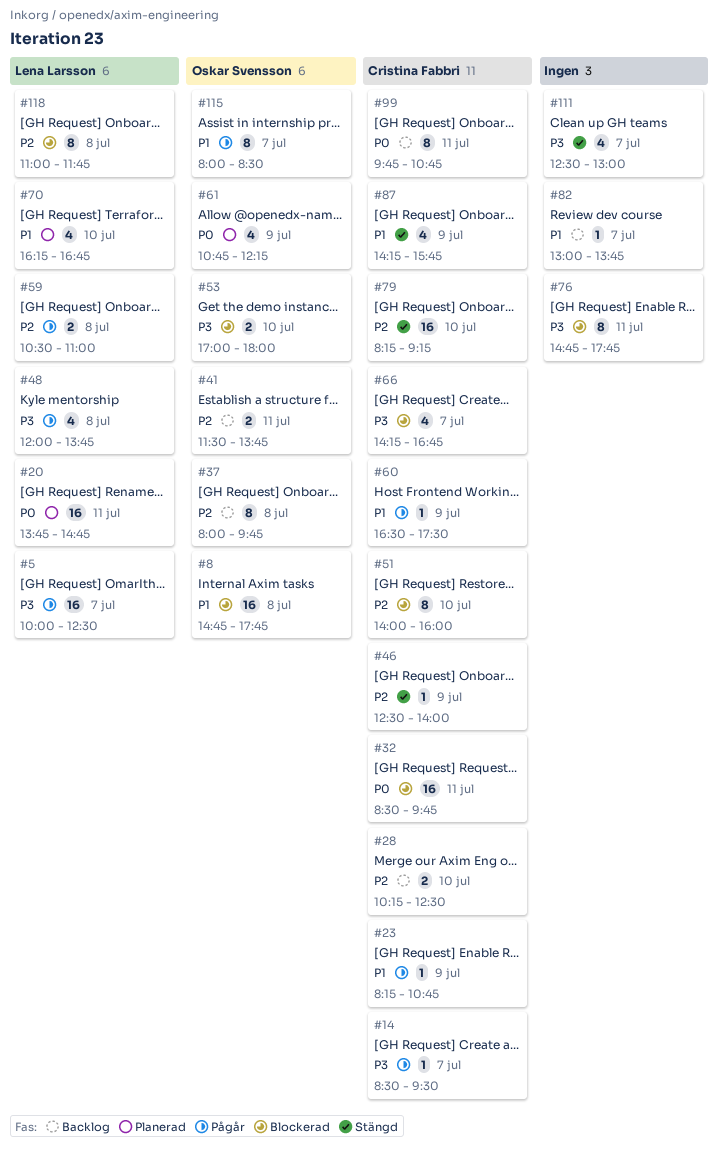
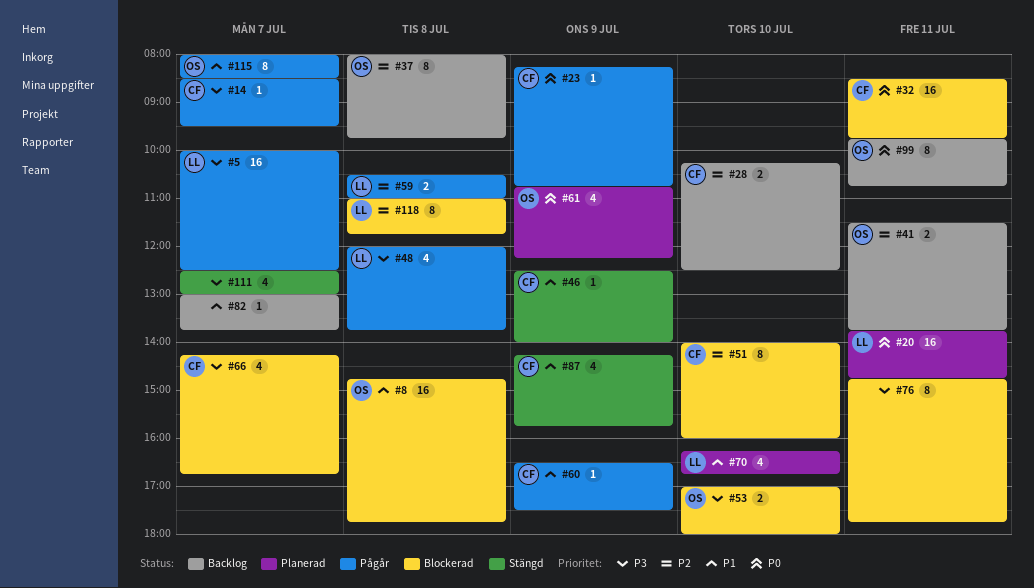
#23, priority: P1 -> P0
#46, priority: P2 -> P1
#79: present -> none
#99, owner: Cristina Fabbri -> Oskar Svensson

